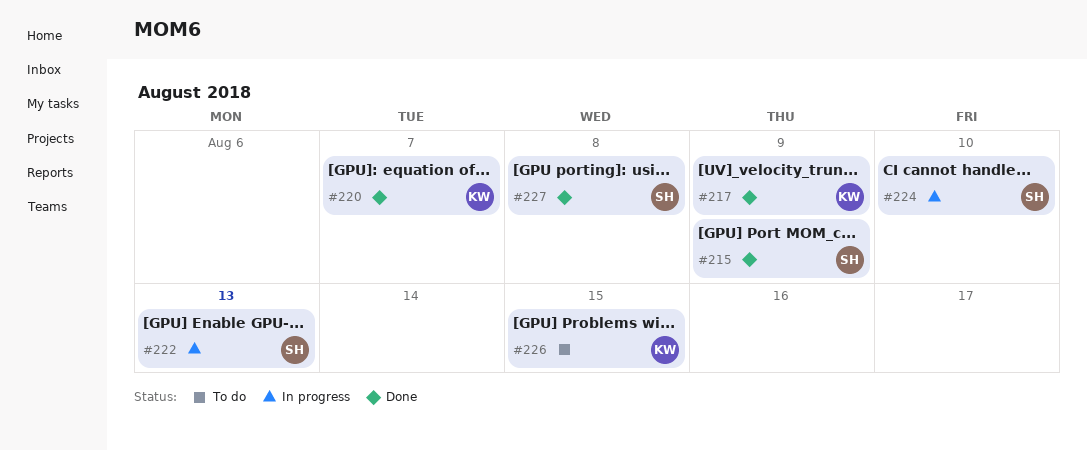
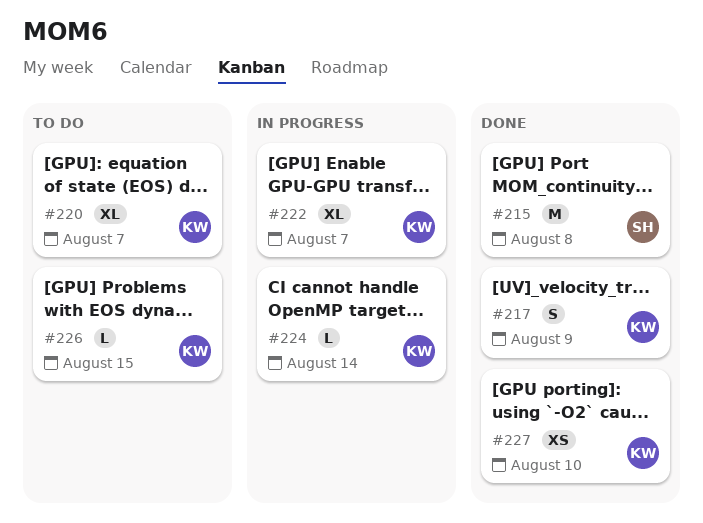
#215, due: Aug 9 -> Aug 8
#220, status: Done -> To do
#222, owner: SH -> KW
#222, due: Aug 13 -> Aug 7
#224, owner: SH -> KW
#224, due: Aug 10 -> Aug 14
#227, owner: SH -> KW
#227, due: Aug 8 -> Aug 10

